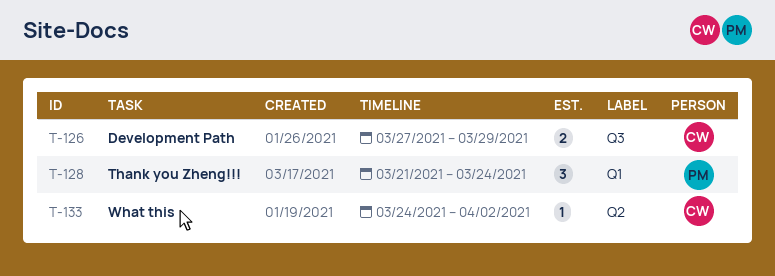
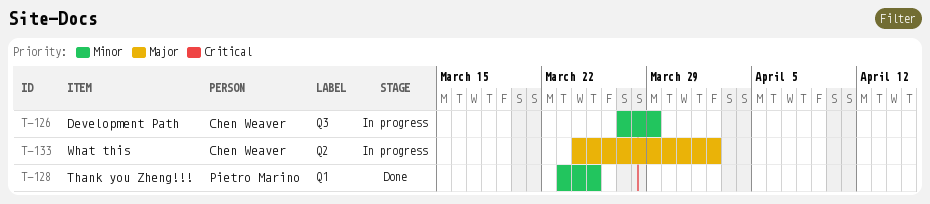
T-128, start: Mar 21 -> Mar 23
T-128, due: Mar 24 -> Mar 25

